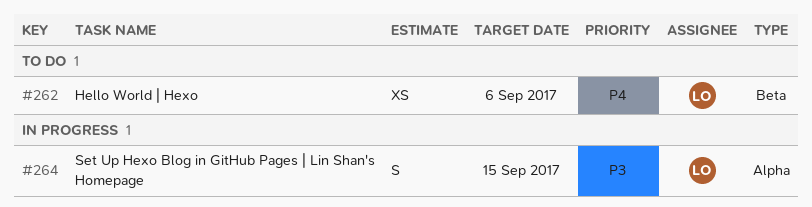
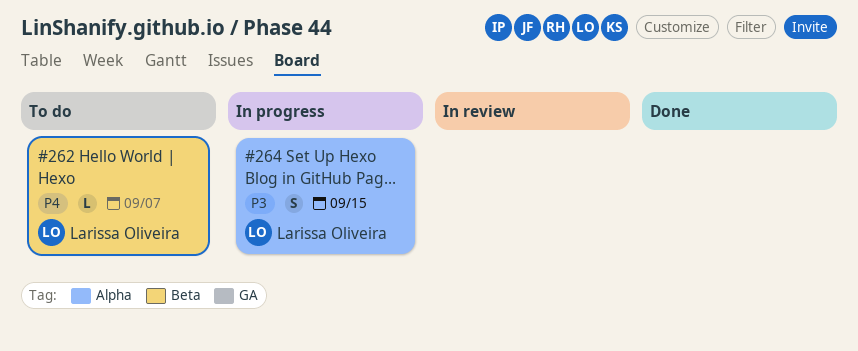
#262, estimate: XS -> L
#262, due: Sep 6 -> Sep 7

